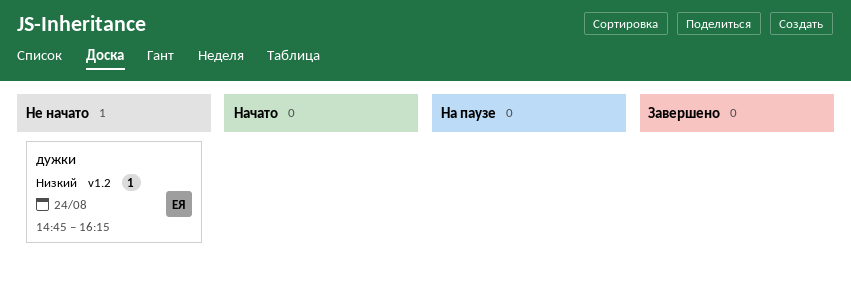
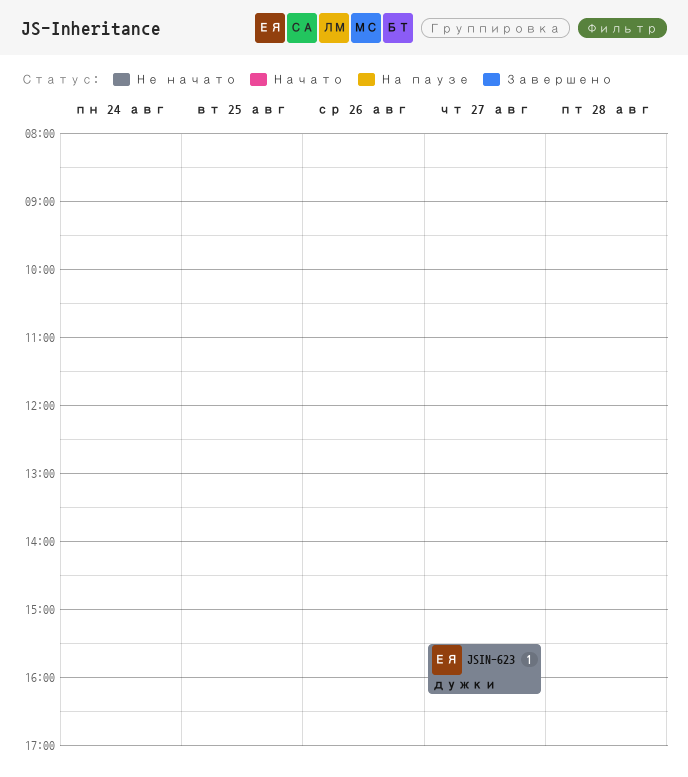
дужки, day: Aug 24 -> Aug 27
дужки, begins: 14:45 -> 15:30

